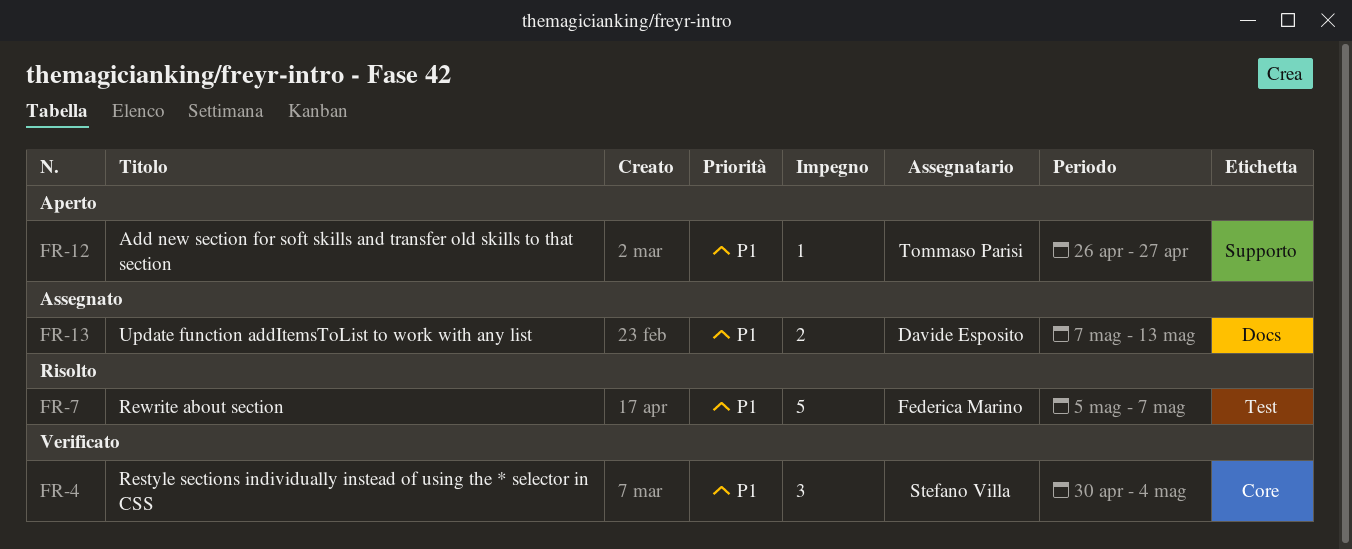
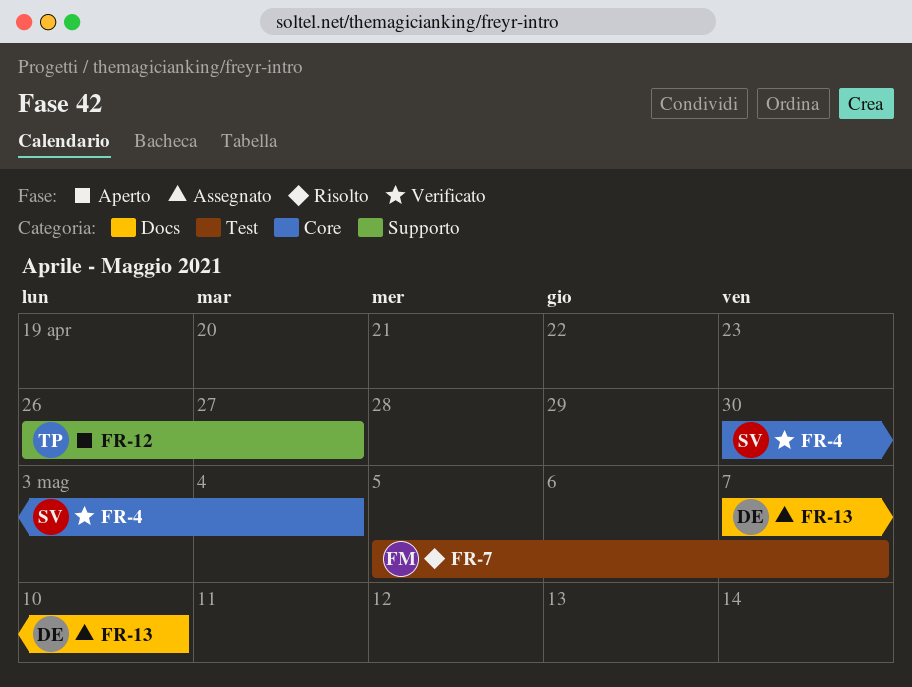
FR-13, due: May 13 -> May 10

